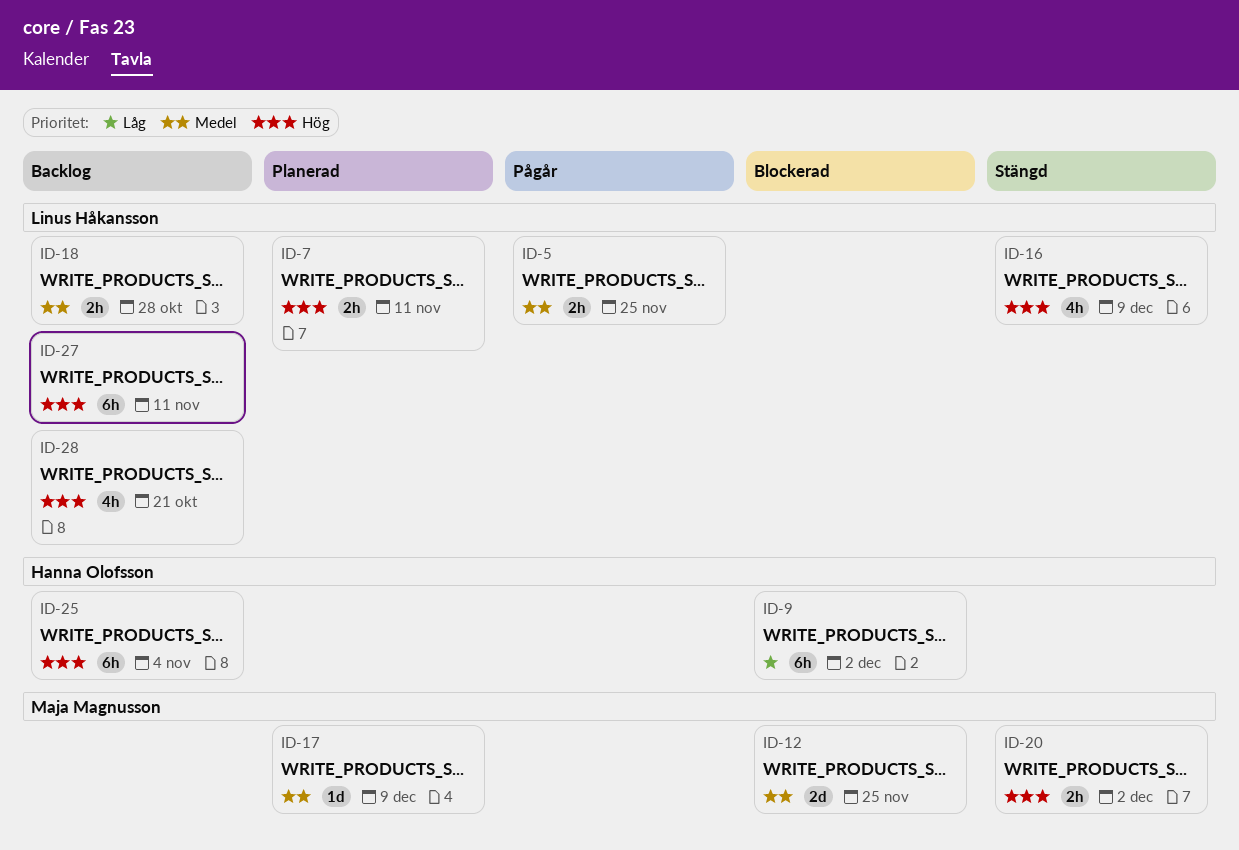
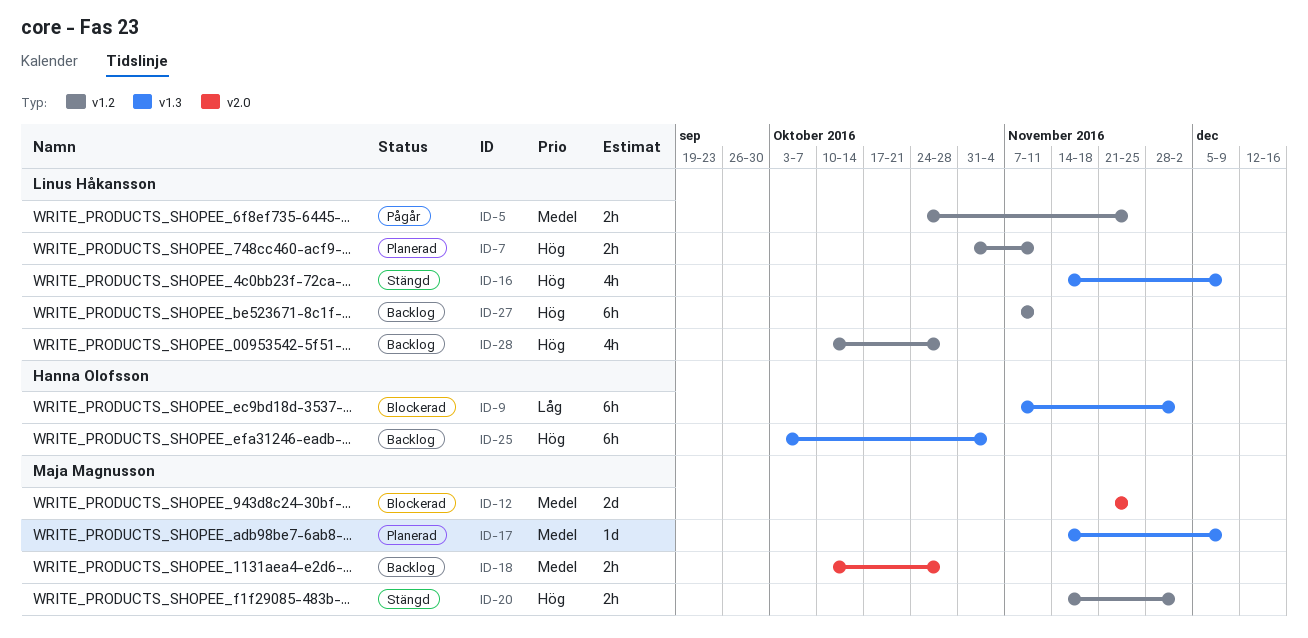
ID-18, owner: Linus Håkansson -> Maja Magnusson
ID-28, due: Oct 21 -> Oct 28

